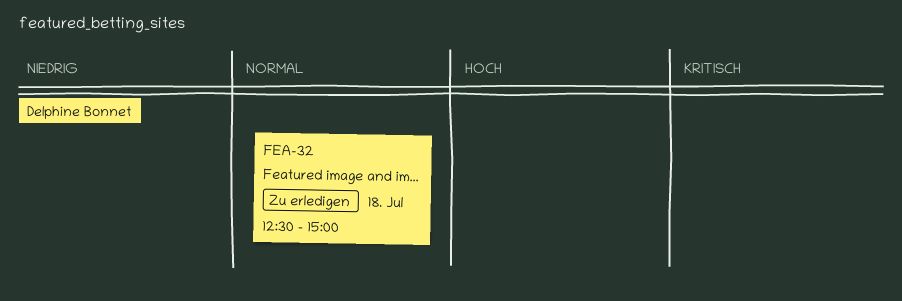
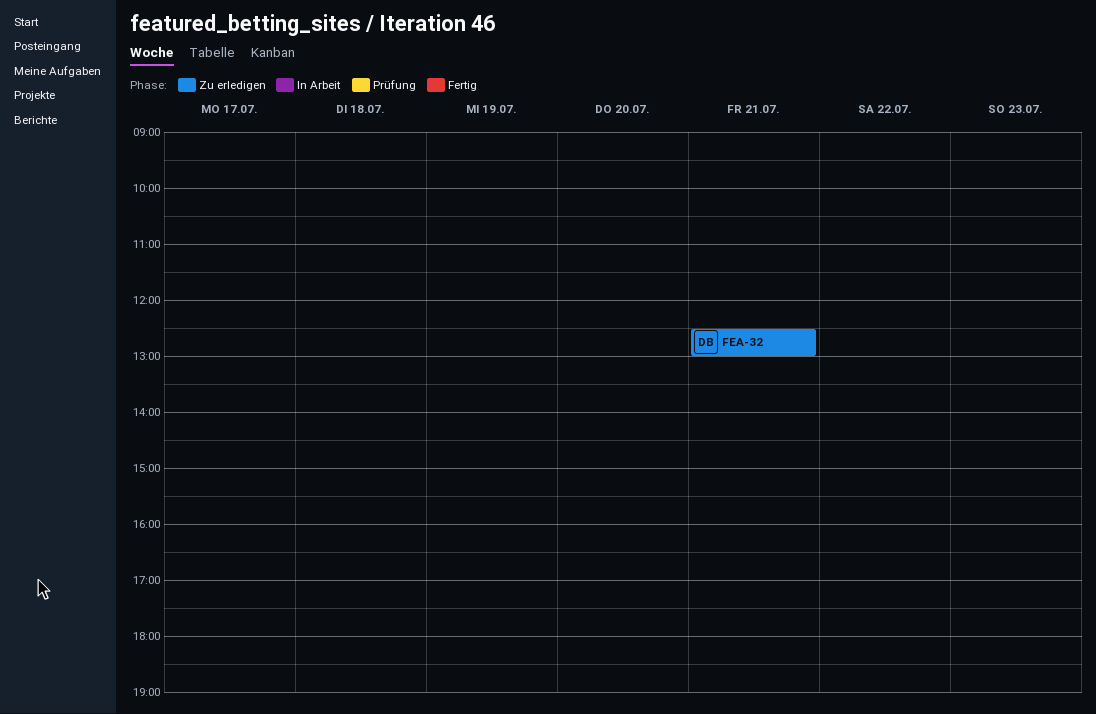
FEA-32, day: Jul 18 -> Jul 21
FEA-32, ends: 15:00 -> 13:00

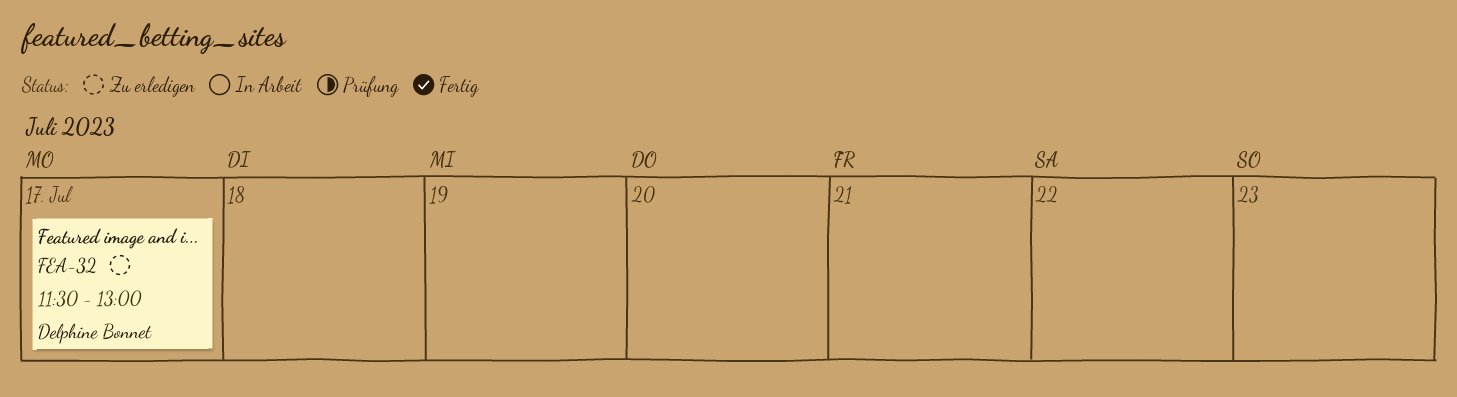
FEA-32, day: Jul 21 -> Jul 17
FEA-32, begins: 12:30 -> 11:30

